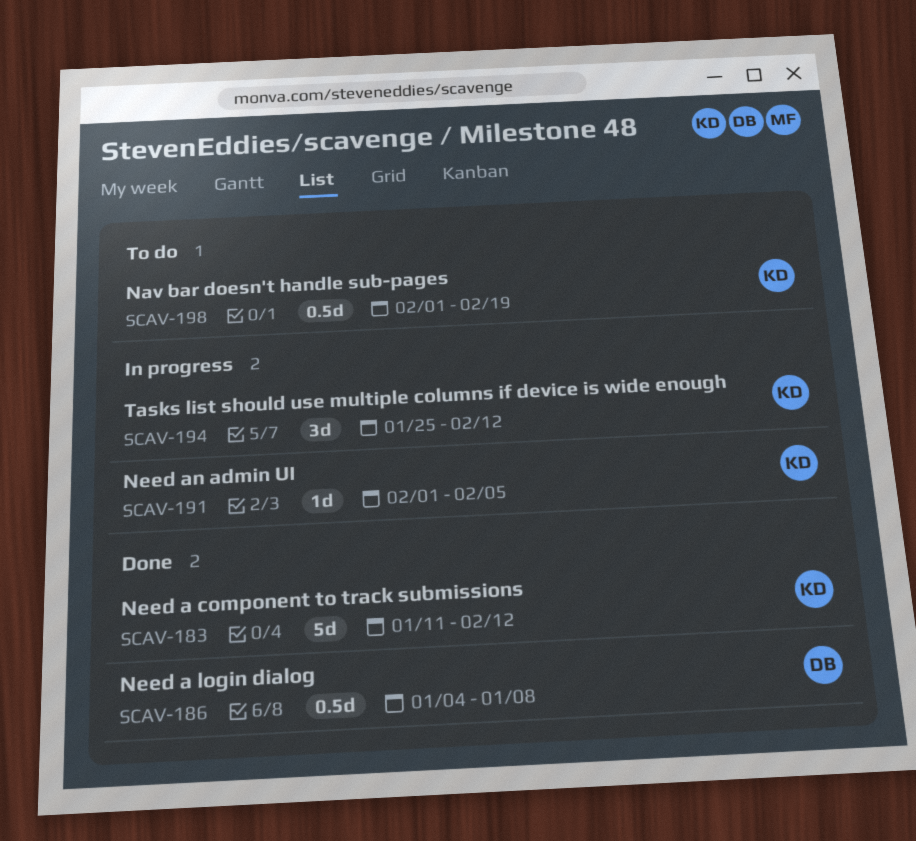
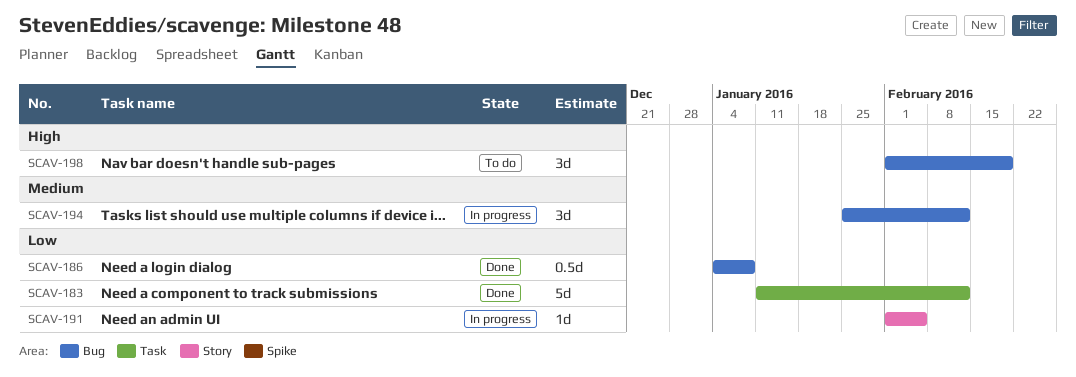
SCAV-198, estimate: 0.5d -> 3d

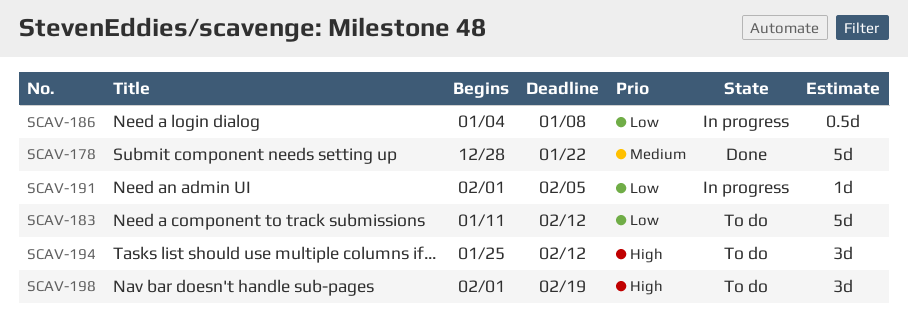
SCAV-178: none -> present
SCAV-183, status: Done -> To do
SCAV-186, status: Done -> In progress
SCAV-194, status: In progress -> To do
SCAV-194, priority: Medium -> High

